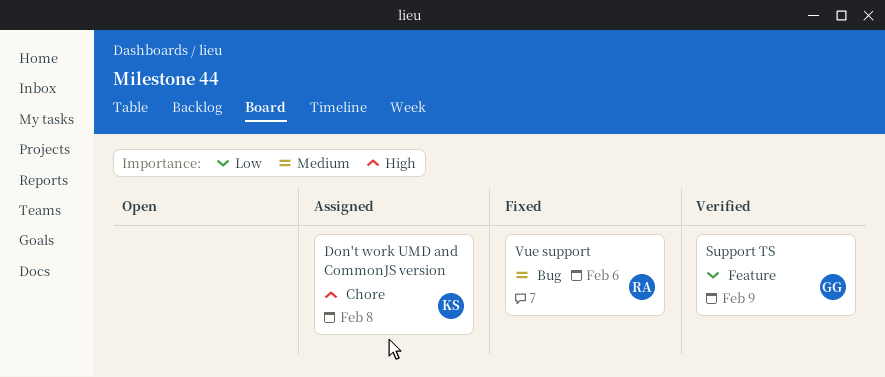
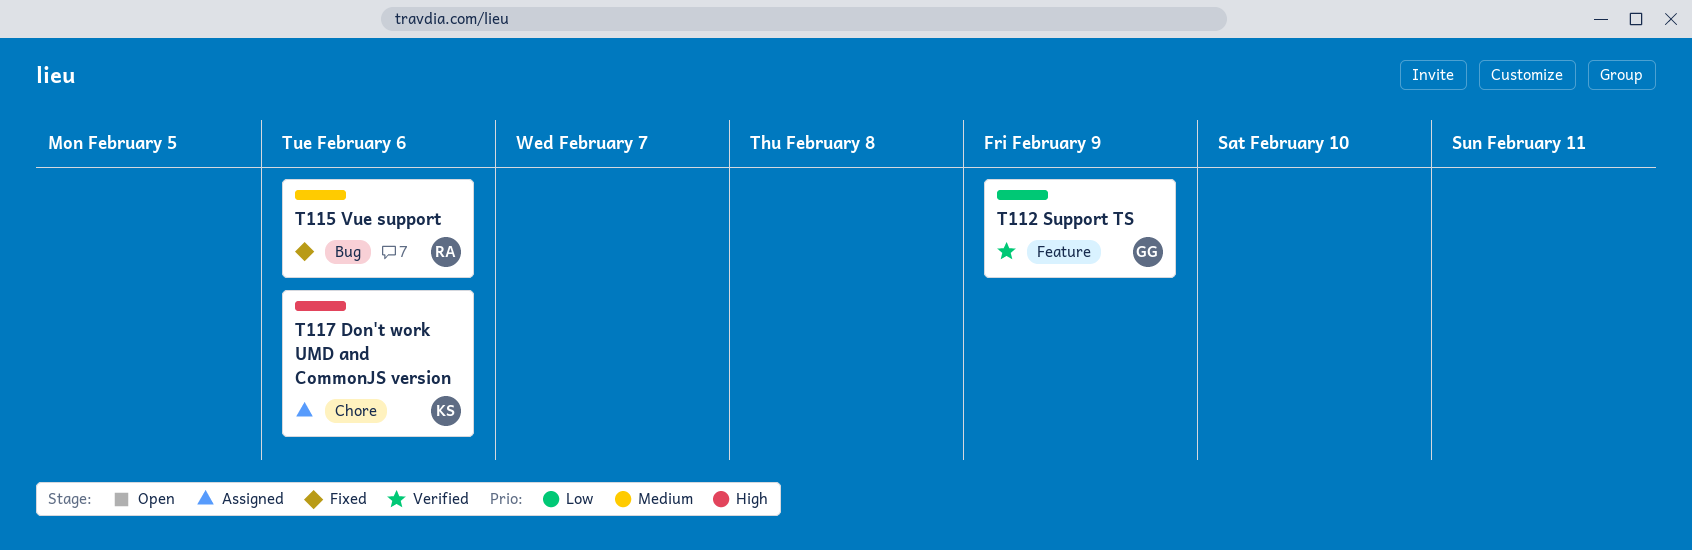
Don't work UMD and CommonJS version, due: Feb 8 -> Feb 6

